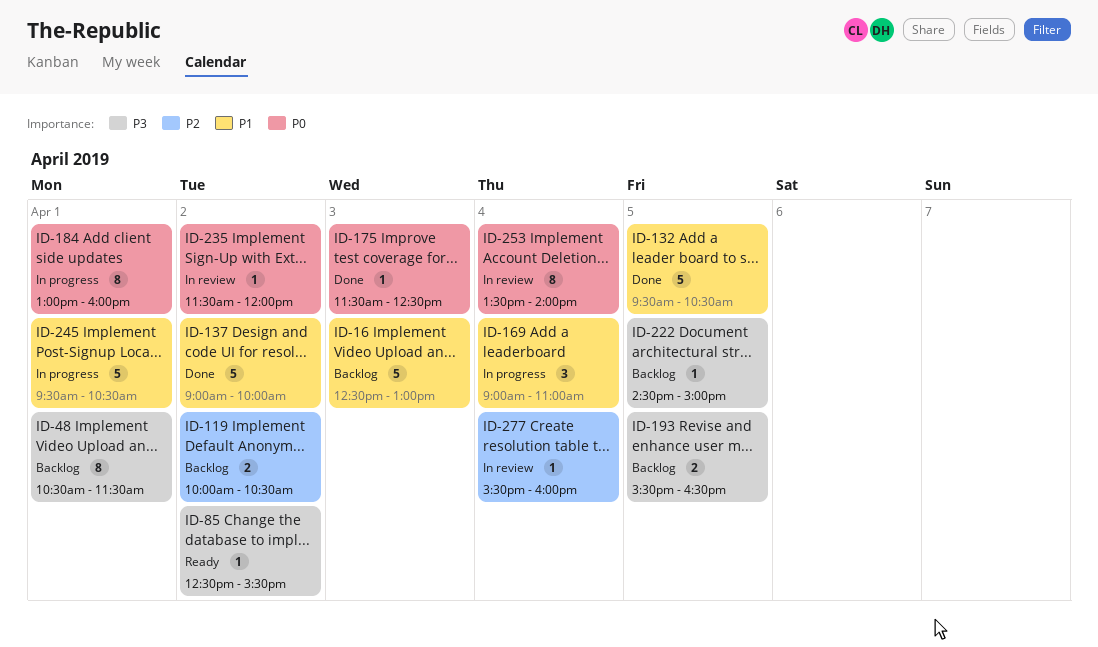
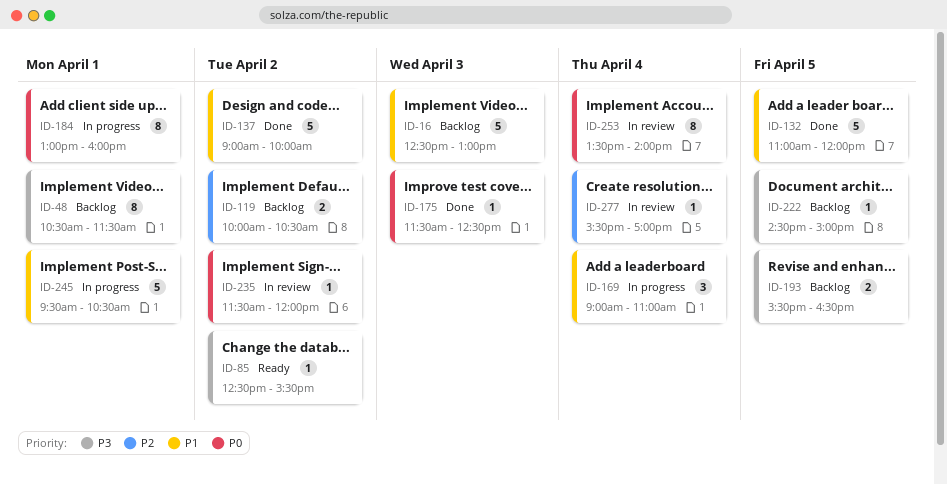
ID-132, begins: 09:30 -> 11:00
ID-132, ends: 10:30 -> 12:00
ID-277, ends: 16:00 -> 17:00

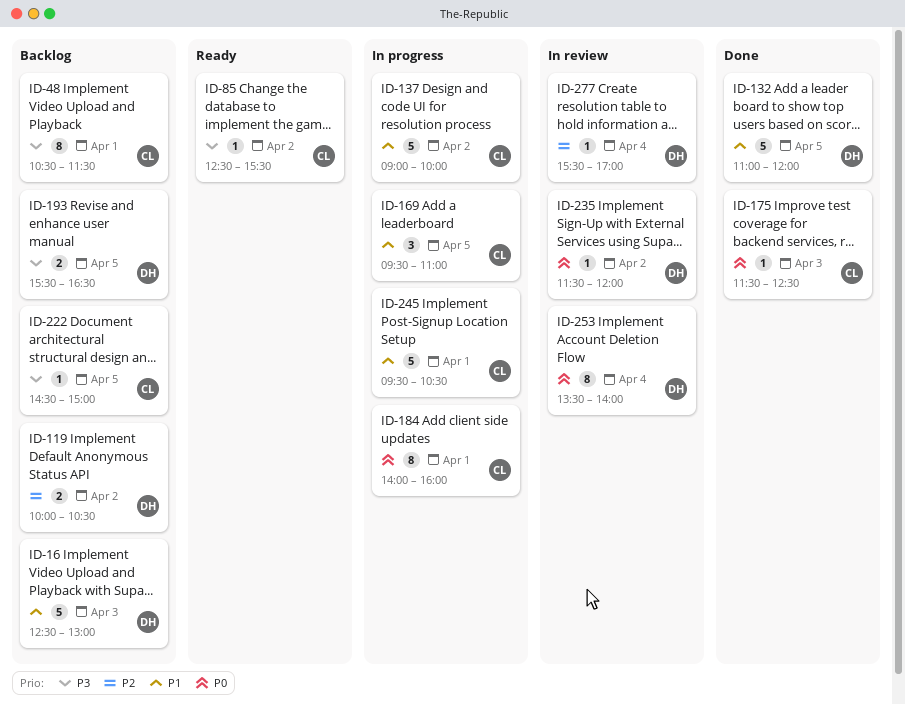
ID-137, status: Done -> In progress
ID-169, day: Apr 4 -> Apr 5
ID-169, begins: 09:00 -> 09:30
ID-184, begins: 13:00 -> 14:00

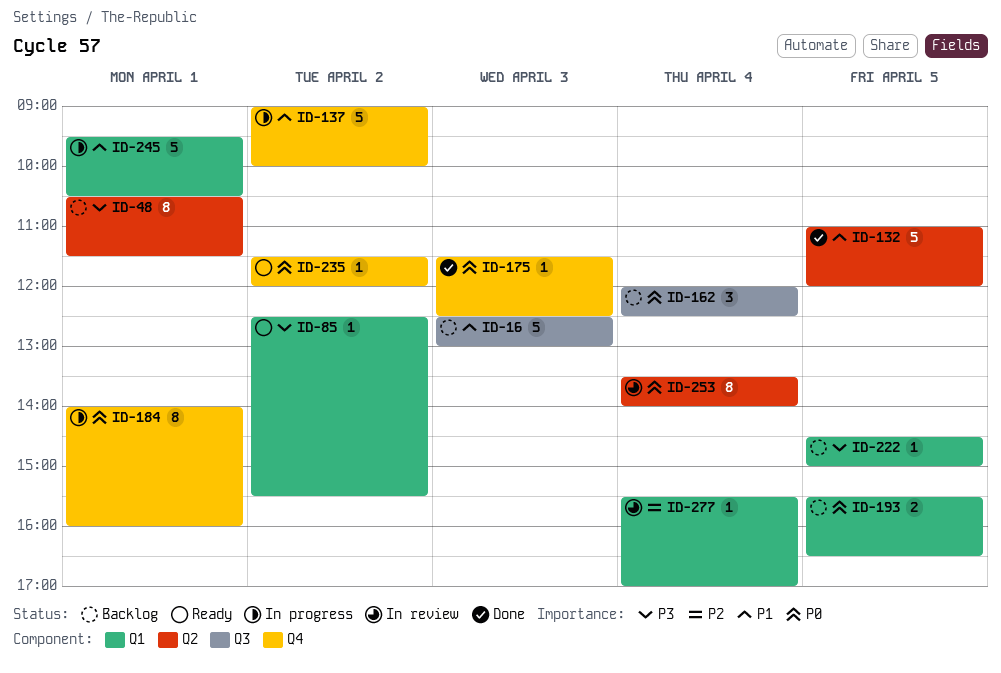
ID-119: present -> none
ID-162: none -> present
ID-169: present -> none
ID-193, priority: P3 -> P0
ID-235, status: In review -> Ready

